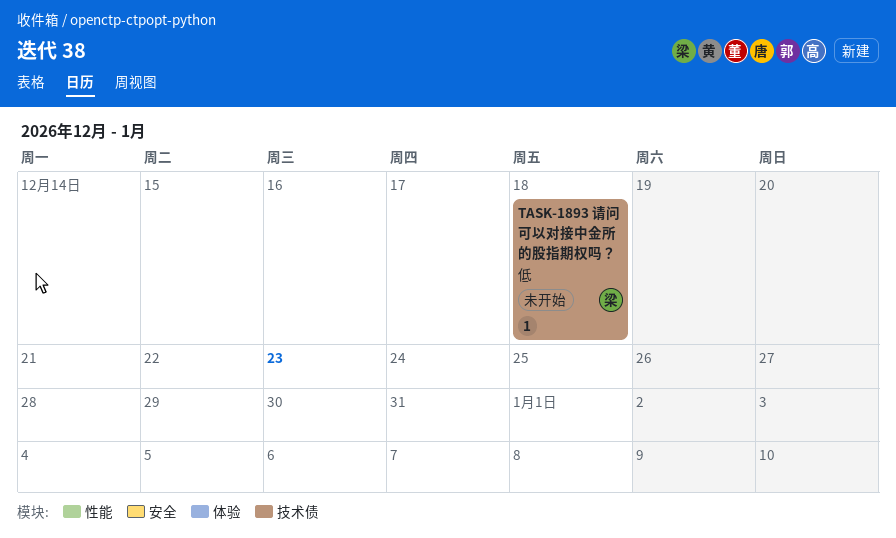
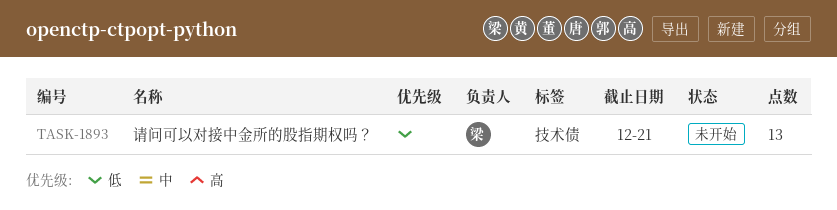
TASK-1893, estimate: 1 -> 13
TASK-1893, due: Dec 18 -> Dec 21

